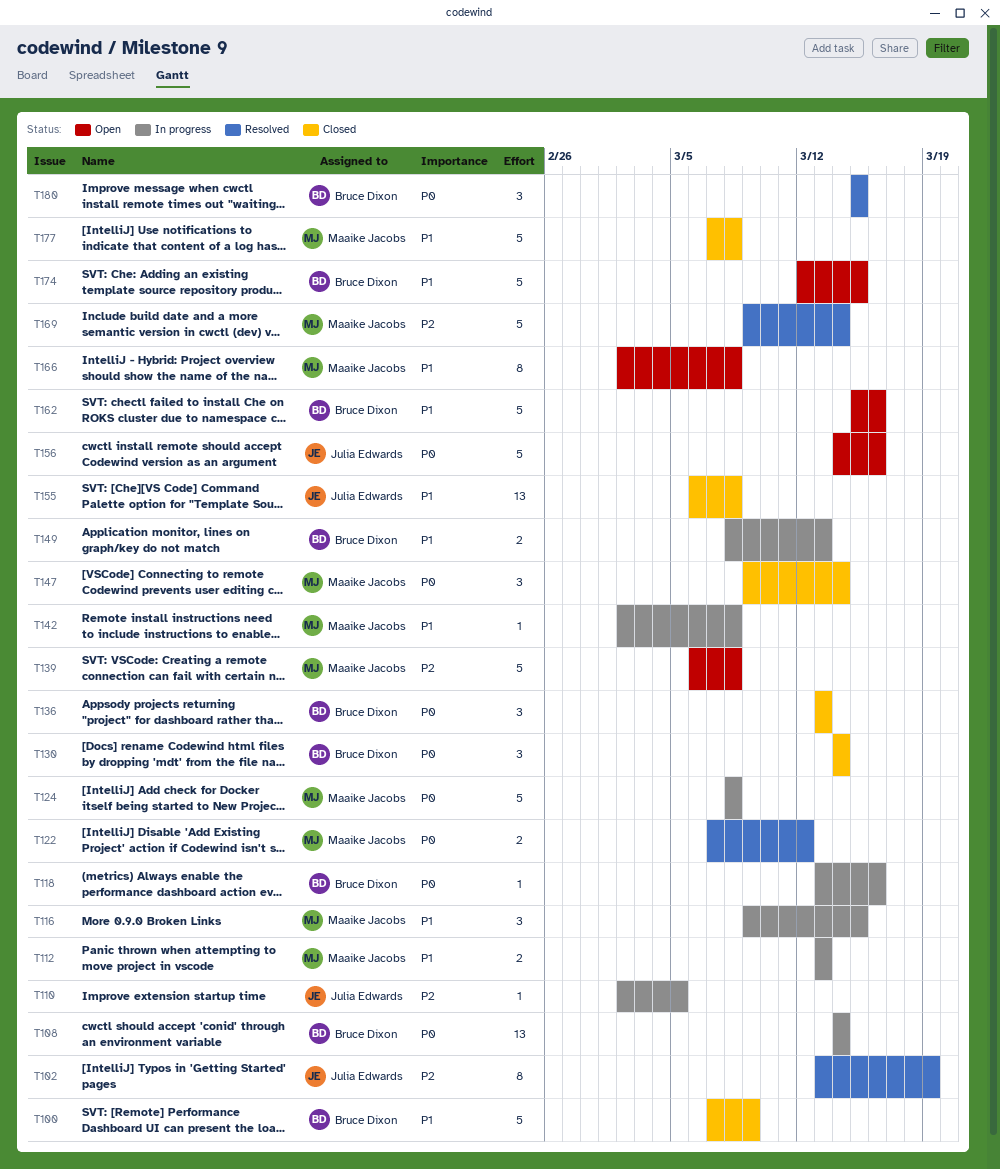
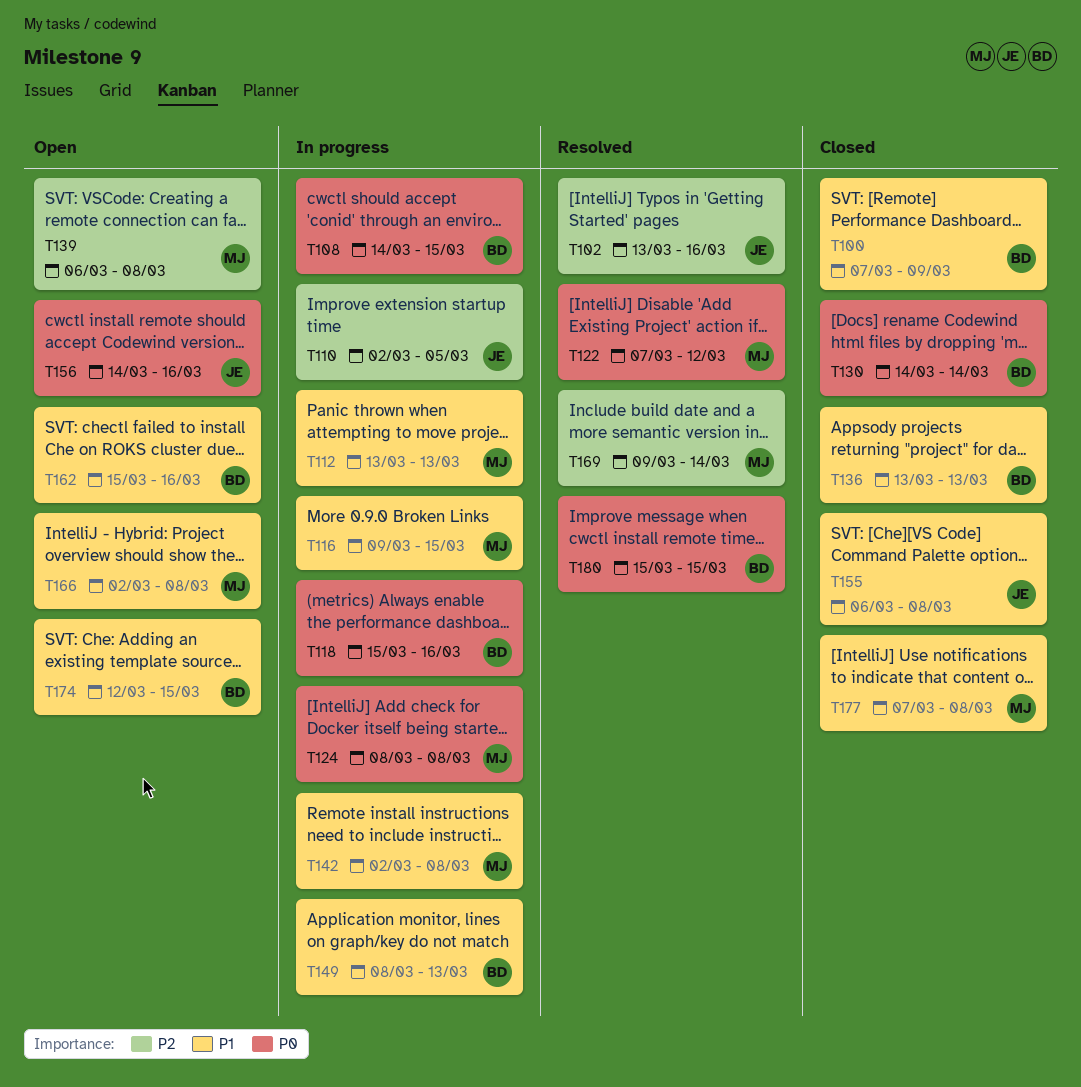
T102, due: Mar 19 -> Mar 16
T108, due: Mar 14 -> Mar 15
T118, start: Mar 13 -> Mar 15
T136, priority: P0 -> P1
T147: present -> none

